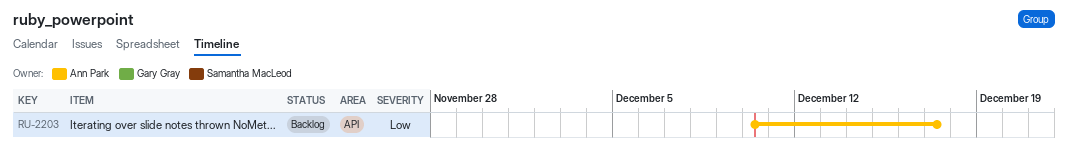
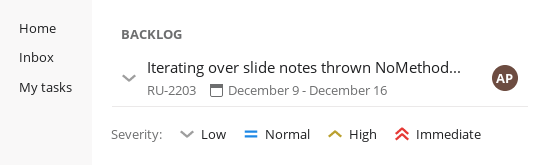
RU-2203, start: Dec 10 -> Dec 9
RU-2203, due: Dec 17 -> Dec 16

